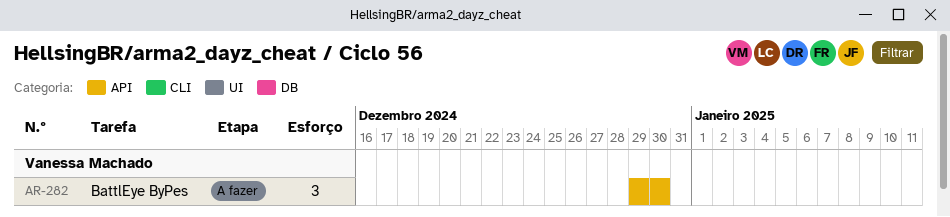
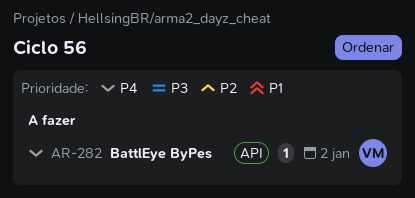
AR-282, estimate: 3 -> 1
AR-282, due: Dec 30 -> Jan 2

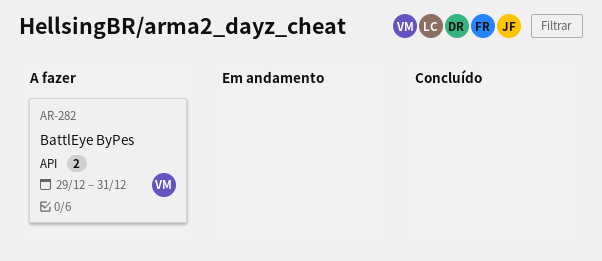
AR-282, estimate: 1 -> 2
AR-282, due: Jan 2 -> Dec 31

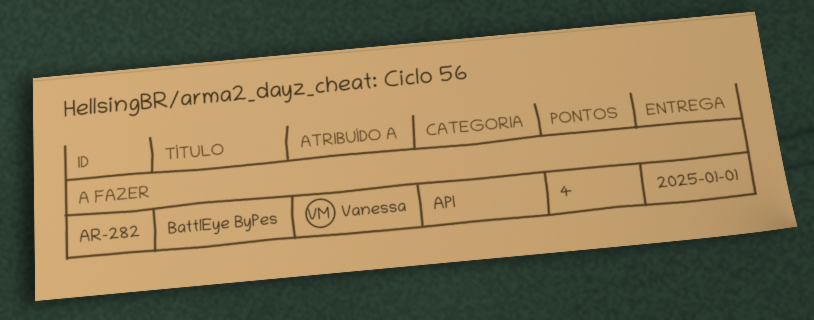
AR-282, estimate: 2 -> 4
AR-282, due: Dec 31 -> Jan 1

